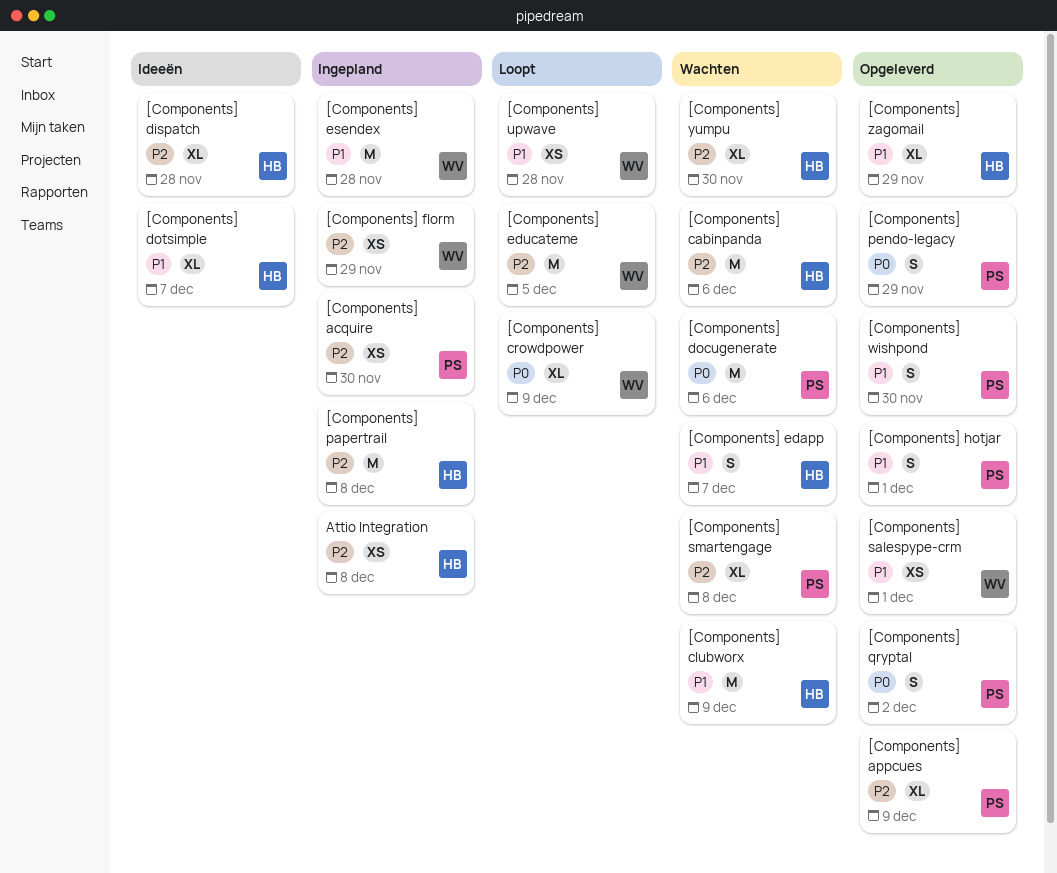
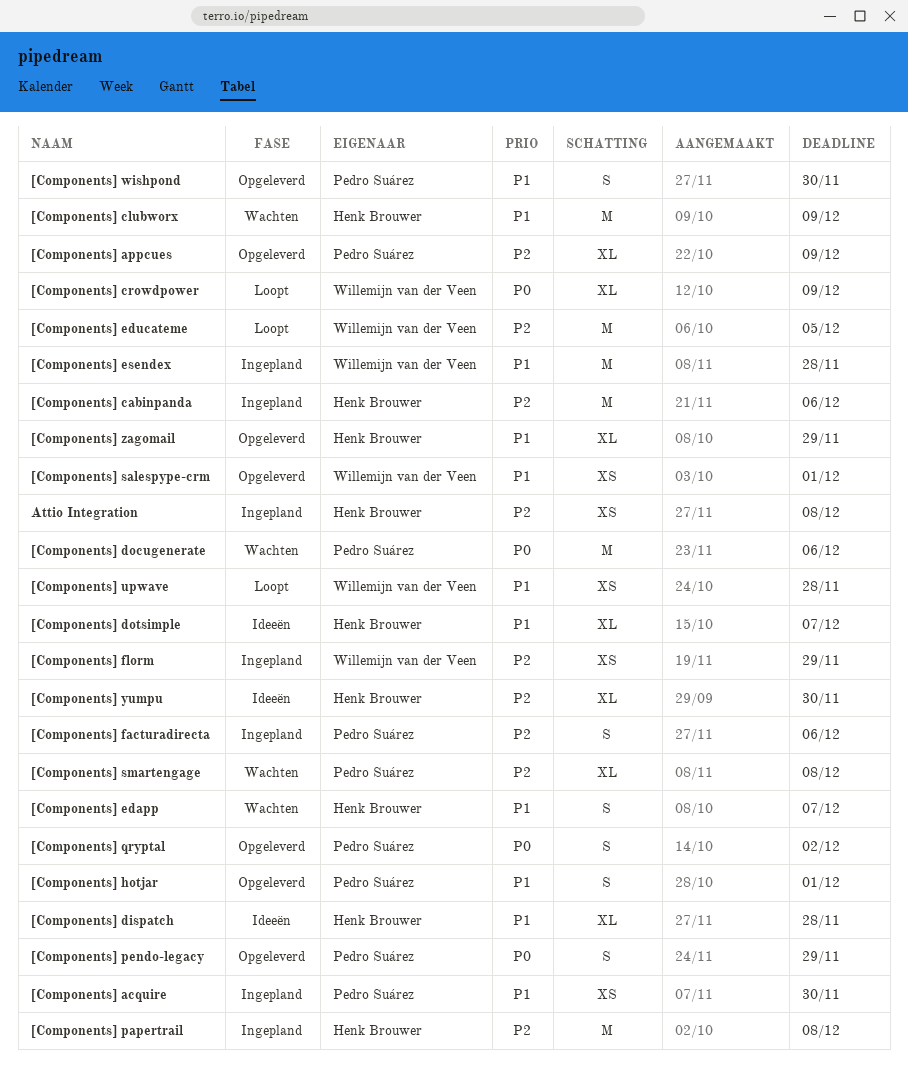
[Components] acquire, priority: P2 -> P1
[Components] cabinpanda, status: Wachten -> Ingepland
[Components] dispatch, priority: P2 -> P1
[Components] facturadirecta: none -> present
[Components] yumpu, status: Wachten -> Ideeën

